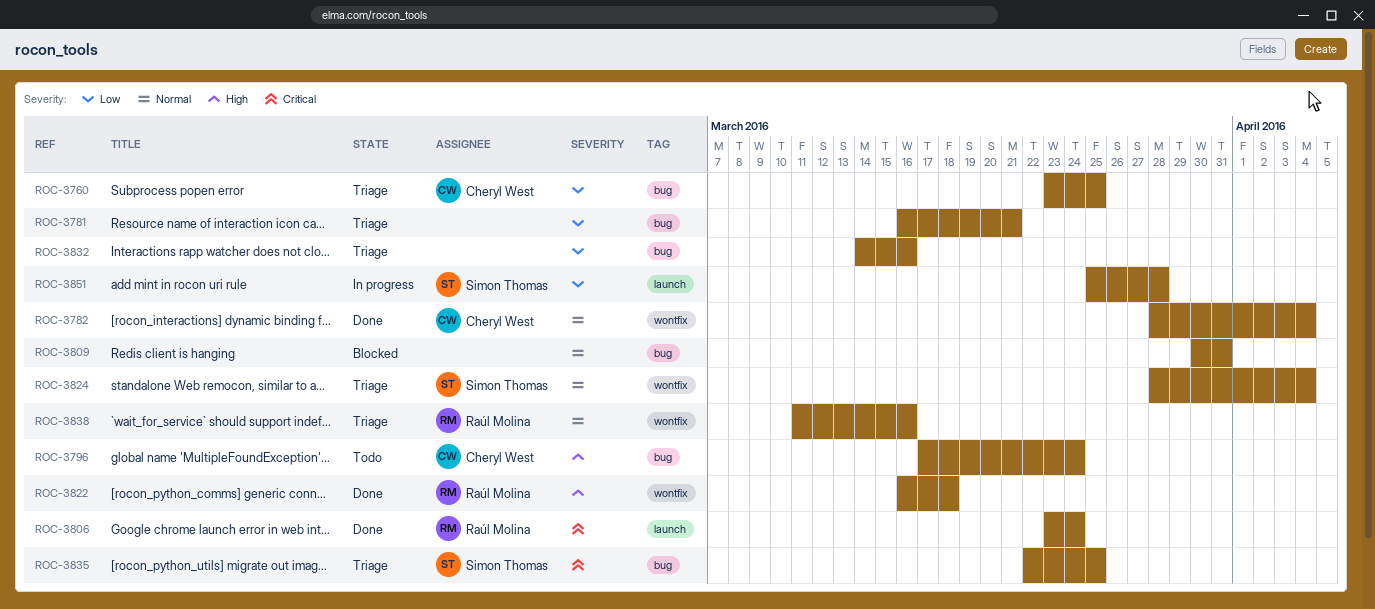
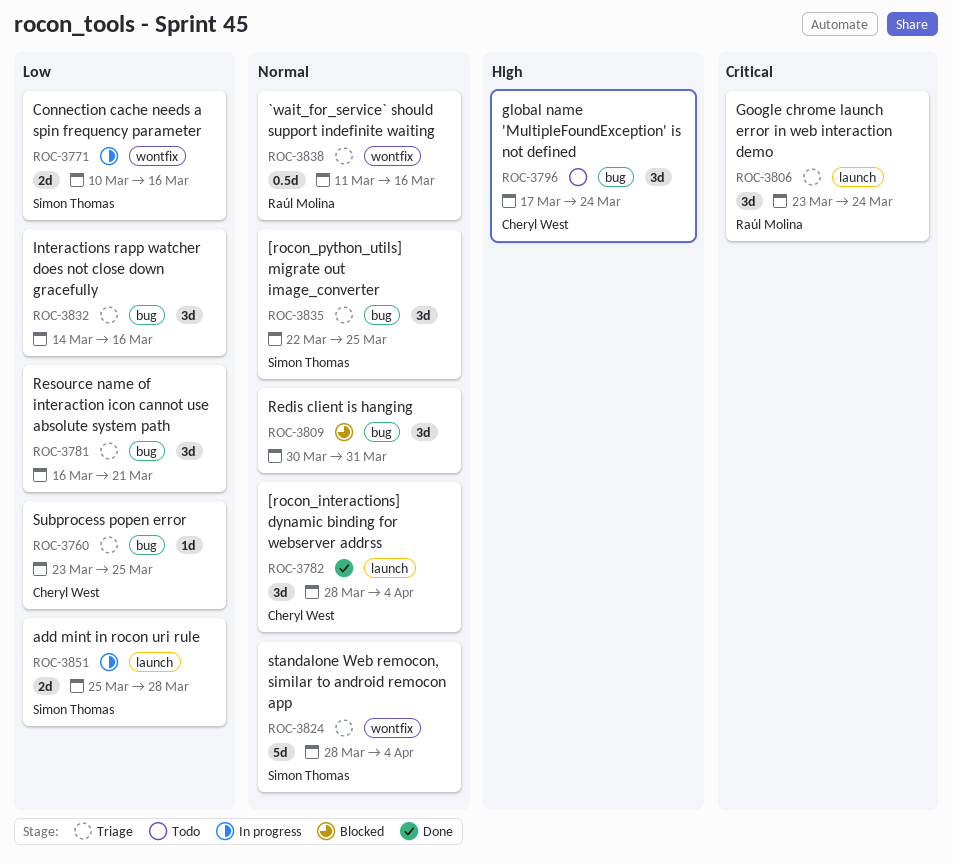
ROC-3771: none -> present
ROC-3782, label: wontfix -> launch
ROC-3806, status: Done -> Triage
ROC-3822: present -> none
ROC-3835, priority: Critical -> Normal

